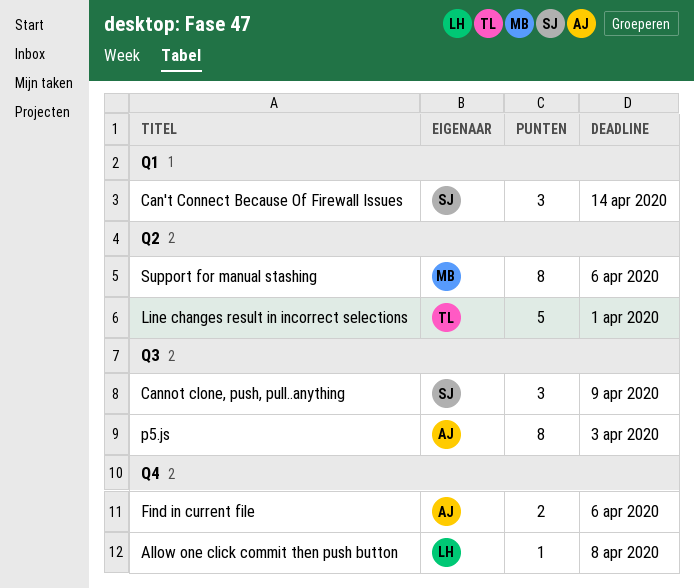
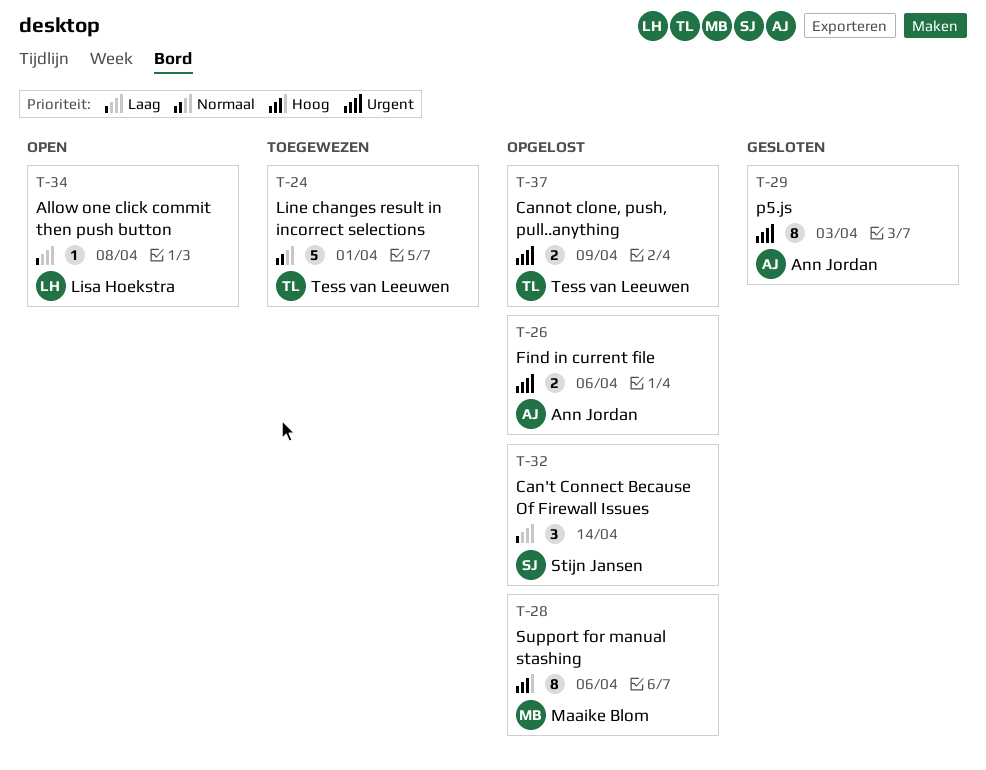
Cannot clone, push, pull..anything, owner: Stijn Jansen -> Tess van Leeuwen
Cannot clone, push, pull..anything, estimate: 3 -> 2

